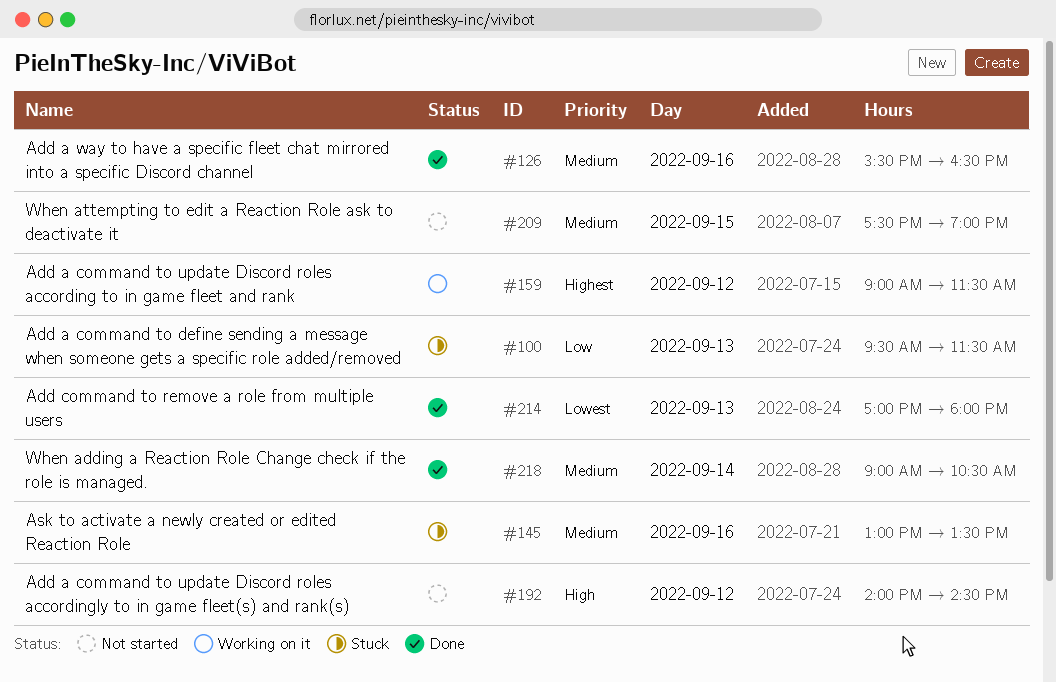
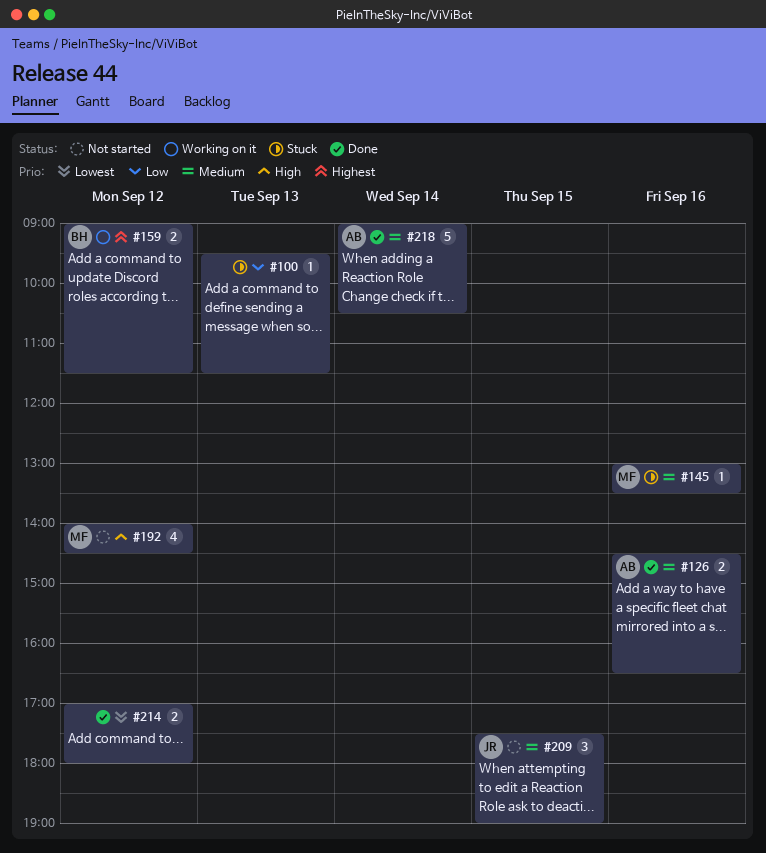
#126, begins: 15:30 -> 14:30
#214, day: Sep 13 -> Sep 12

